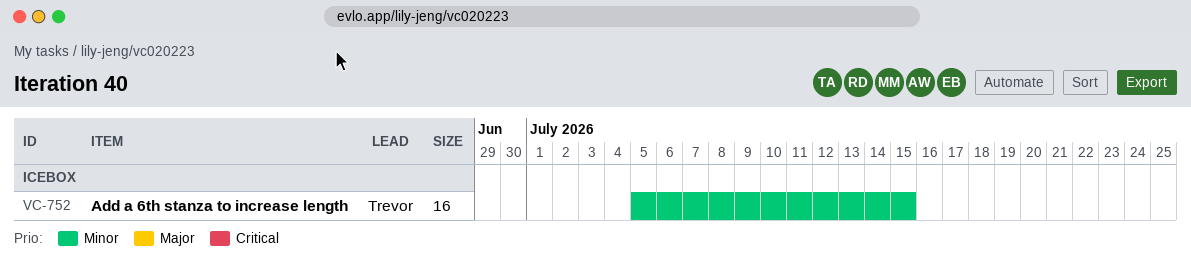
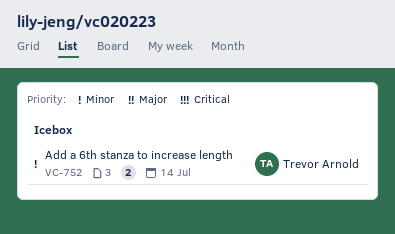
VC-752, estimate: 16 -> 2
VC-752, due: Jul 15 -> Jul 14

